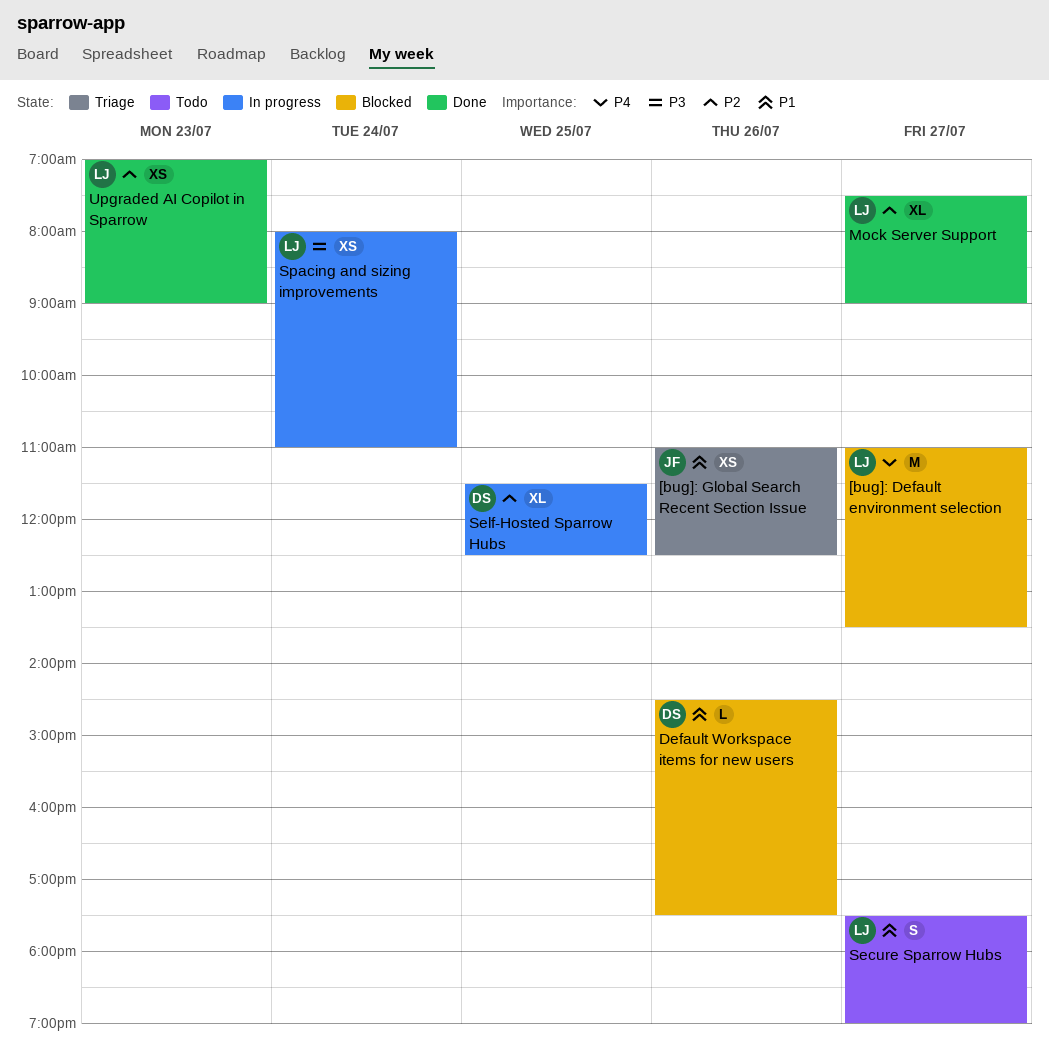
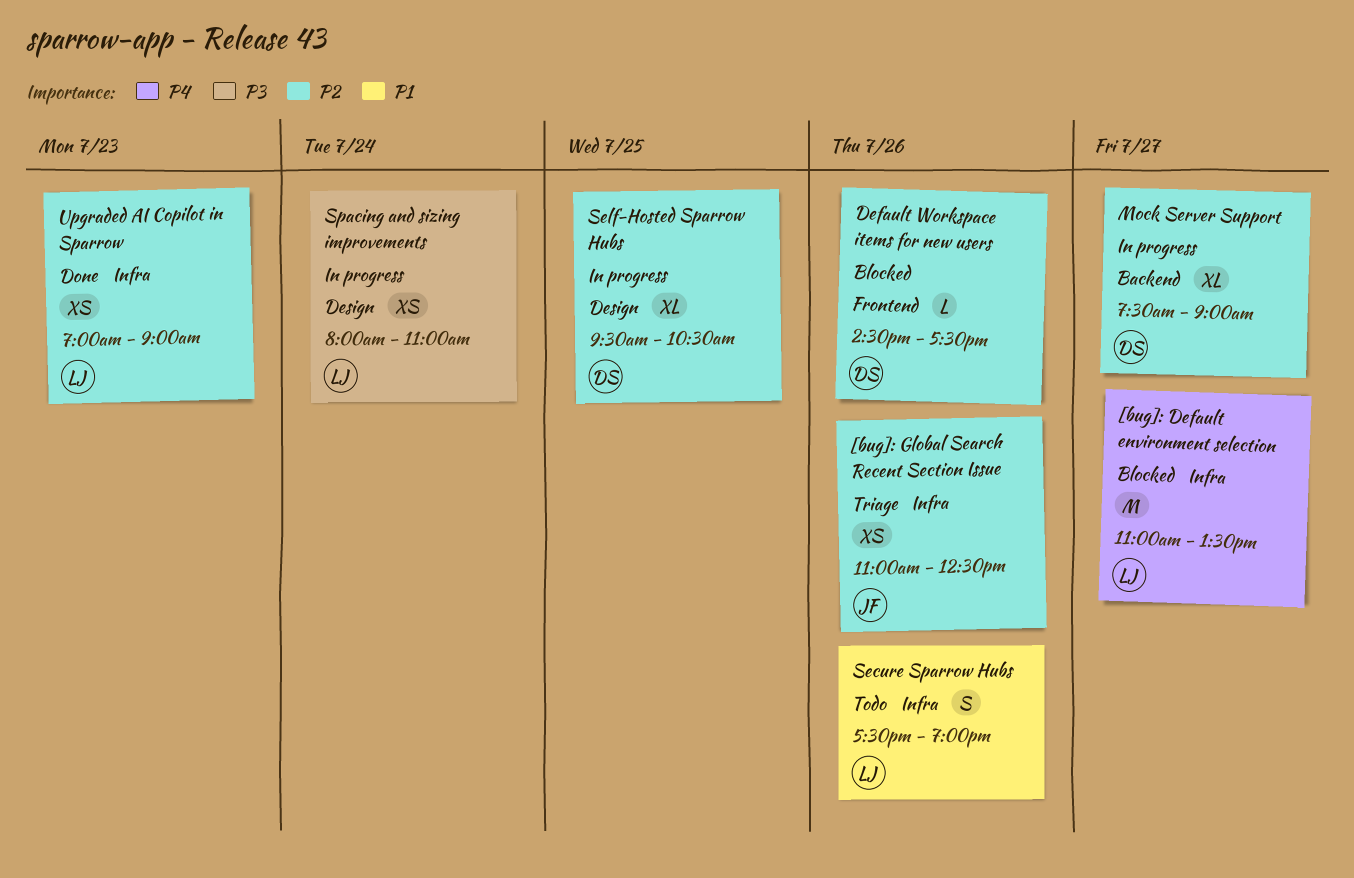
[bug]: Global Search Recent Section Issue, priority: P1 -> P2
Default Workspace items for new users, priority: P1 -> P2
Mock Server Support, status: Done -> In progress
Mock Server Support, owner: LJ -> DS
Secure Sparrow Hubs, day: Jul 27 -> Jul 26
Self-Hosted Sparrow Hubs, begins: 11:30 -> 09:30
Self-Hosted Sparrow Hubs, ends: 12:30 -> 10:30

